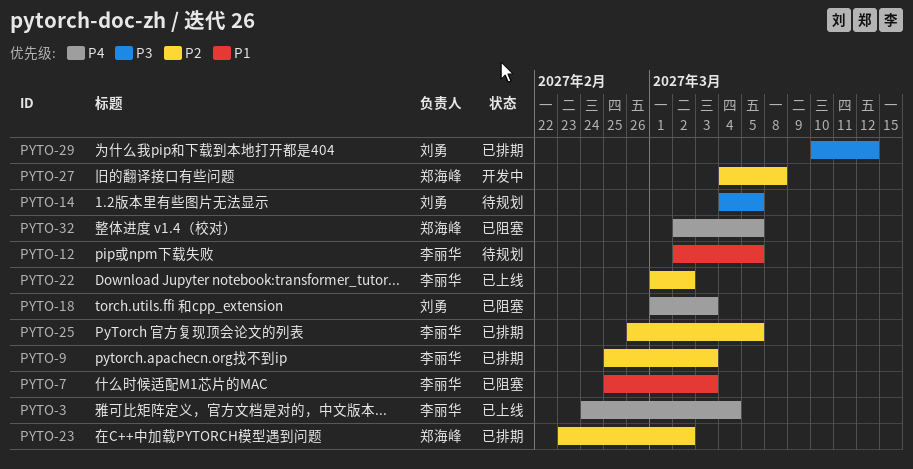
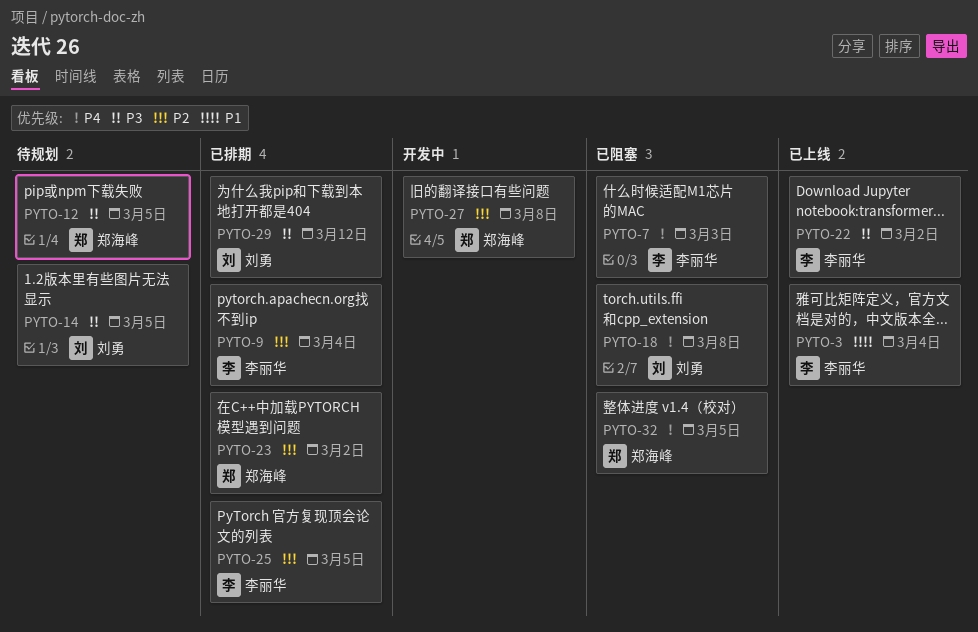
PYTO-3, priority: P4 -> P1
PYTO-7, priority: P1 -> P4
PYTO-9, due: Mar 3 -> Mar 4
PYTO-12, owner: 李丽华 -> 郑海峰
PYTO-12, priority: P1 -> P3
PYTO-18, due: Mar 3 -> Mar 8
PYTO-22, priority: P2 -> P3

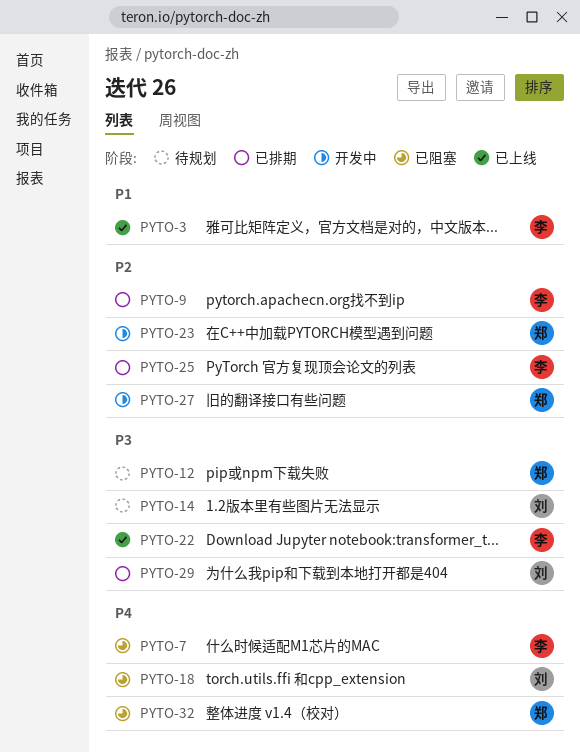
PYTO-23, status: 已排期 -> 开发中

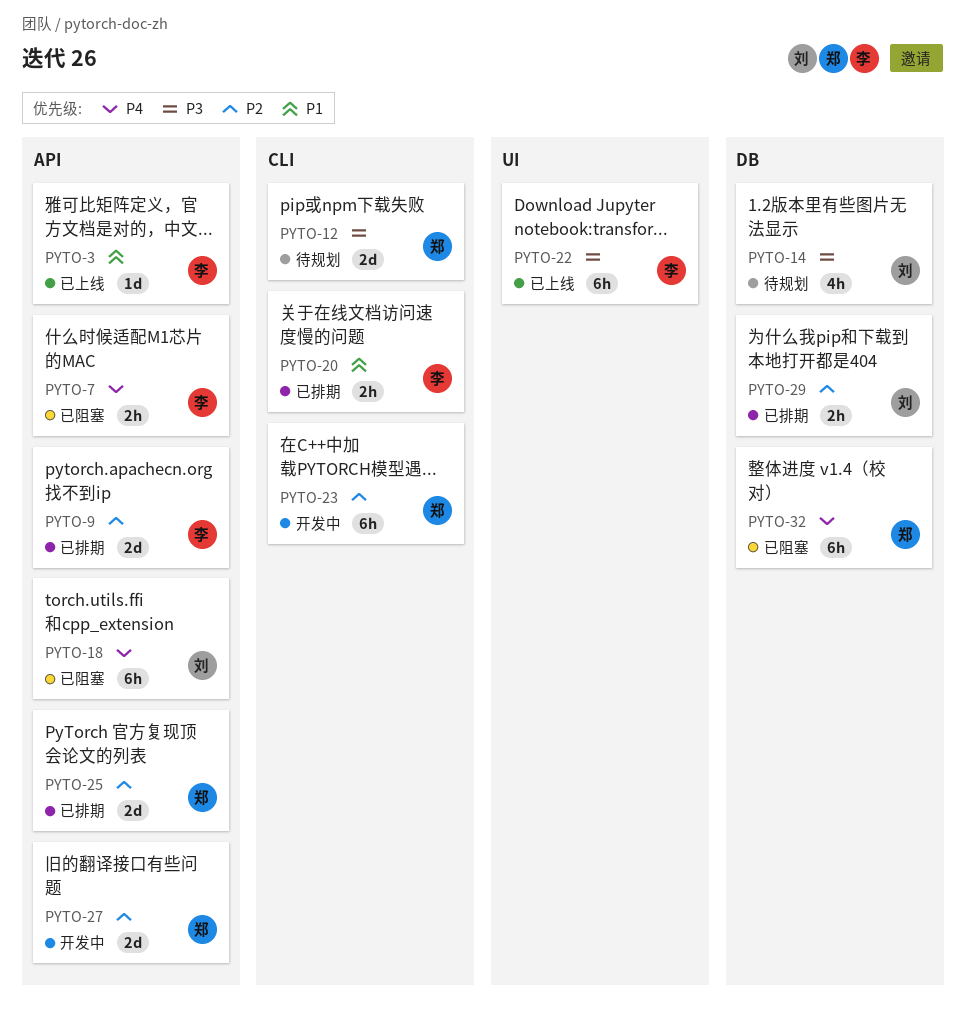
PYTO-20: none -> present
PYTO-25, owner: 李 -> 郑
PYTO-29, priority: P3 -> P2

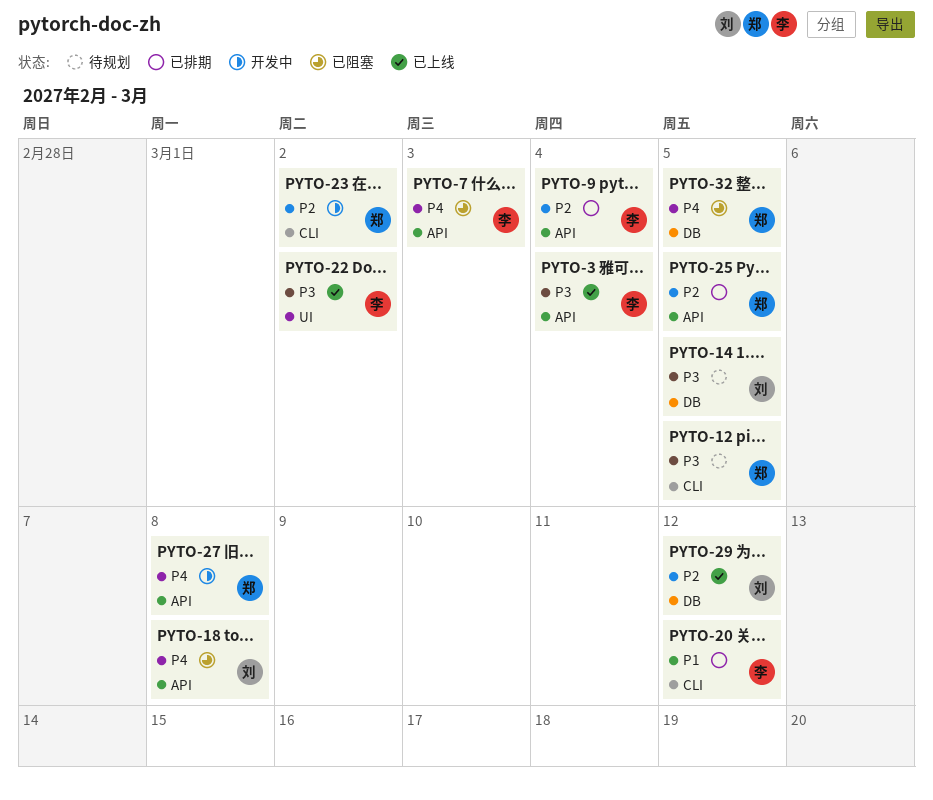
PYTO-3, priority: P1 -> P3
PYTO-27, priority: P2 -> P4
PYTO-29, status: 已排期 -> 已上线

